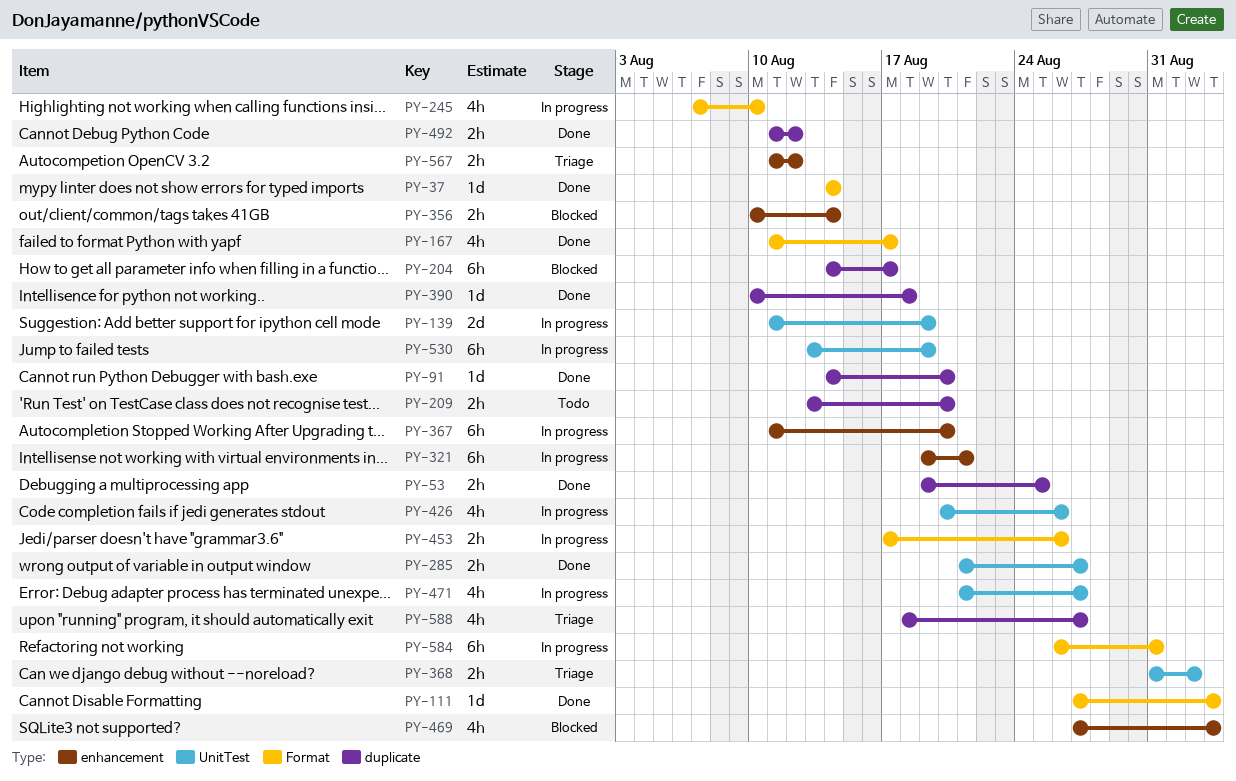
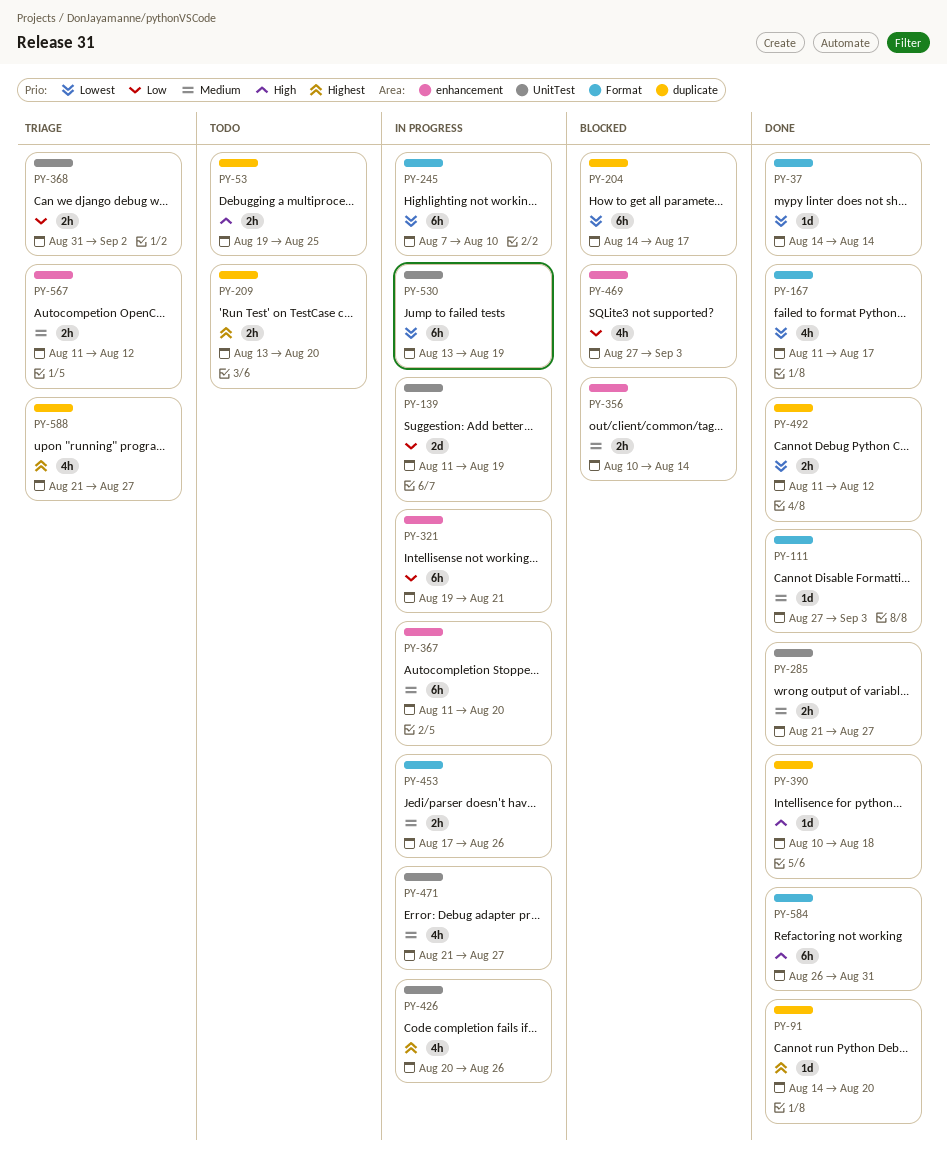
PY-53, status: Done -> Todo
PY-245, estimate: 4h -> 6h
PY-584, status: In progress -> Done
PY-588, start: Aug 18 -> Aug 21

